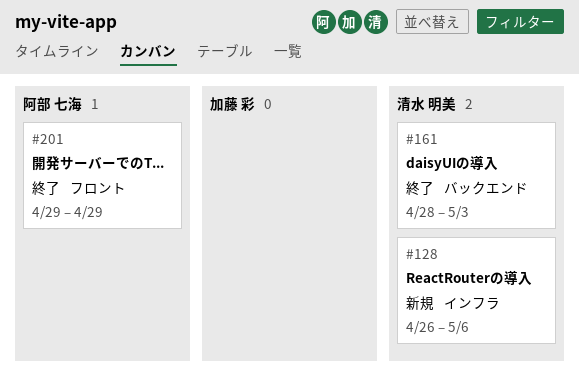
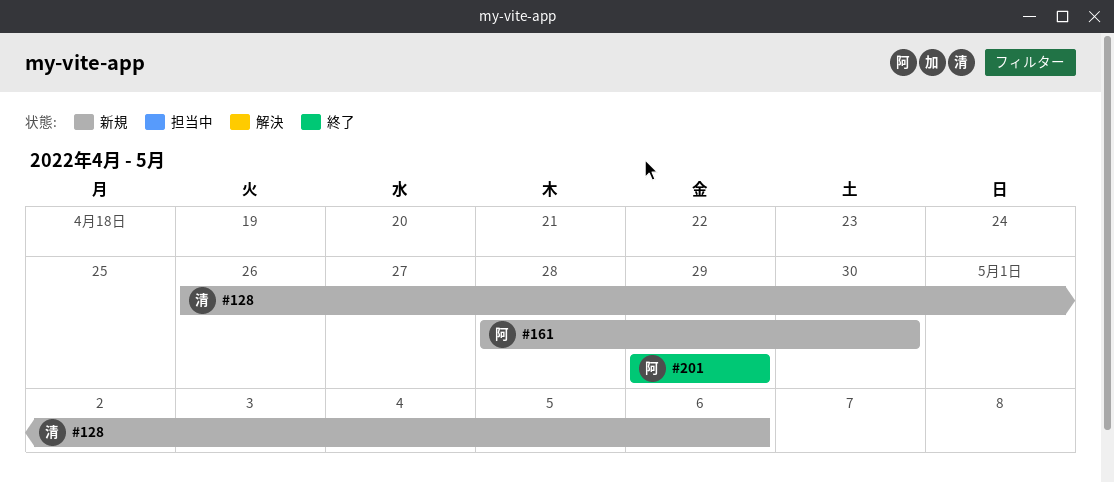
#161, status: 終了 -> 新規
#161, owner: 清水 明美 -> 阿部 七海
#161, due: May 3 -> Apr 30

